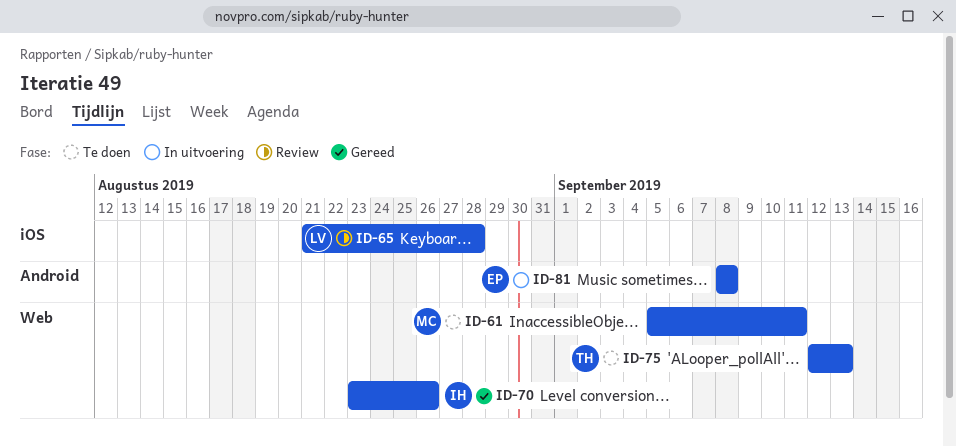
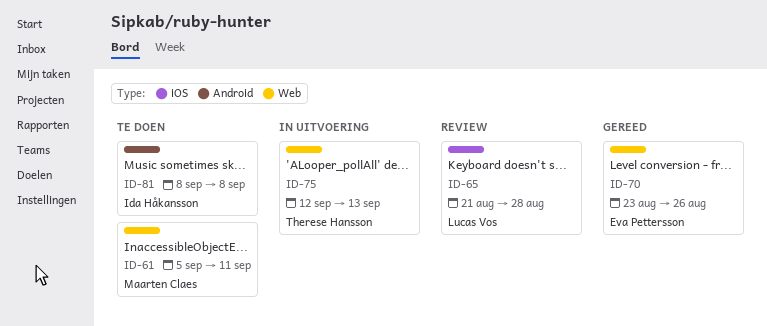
ID-70, owner: Ida Håkansson -> Eva Pettersson
ID-75, status: Te doen -> In uitvoering
ID-81, status: In uitvoering -> Te doen
ID-81, owner: Eva Pettersson -> Ida Håkansson

